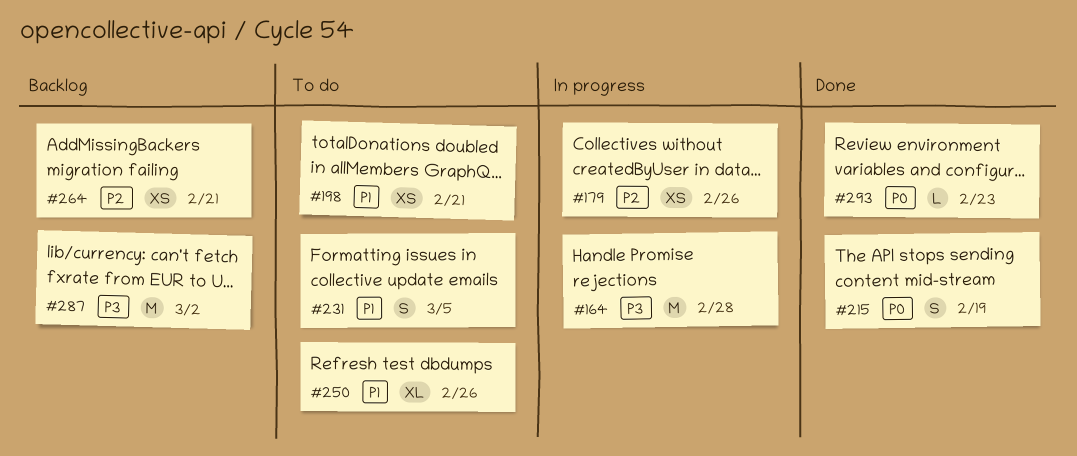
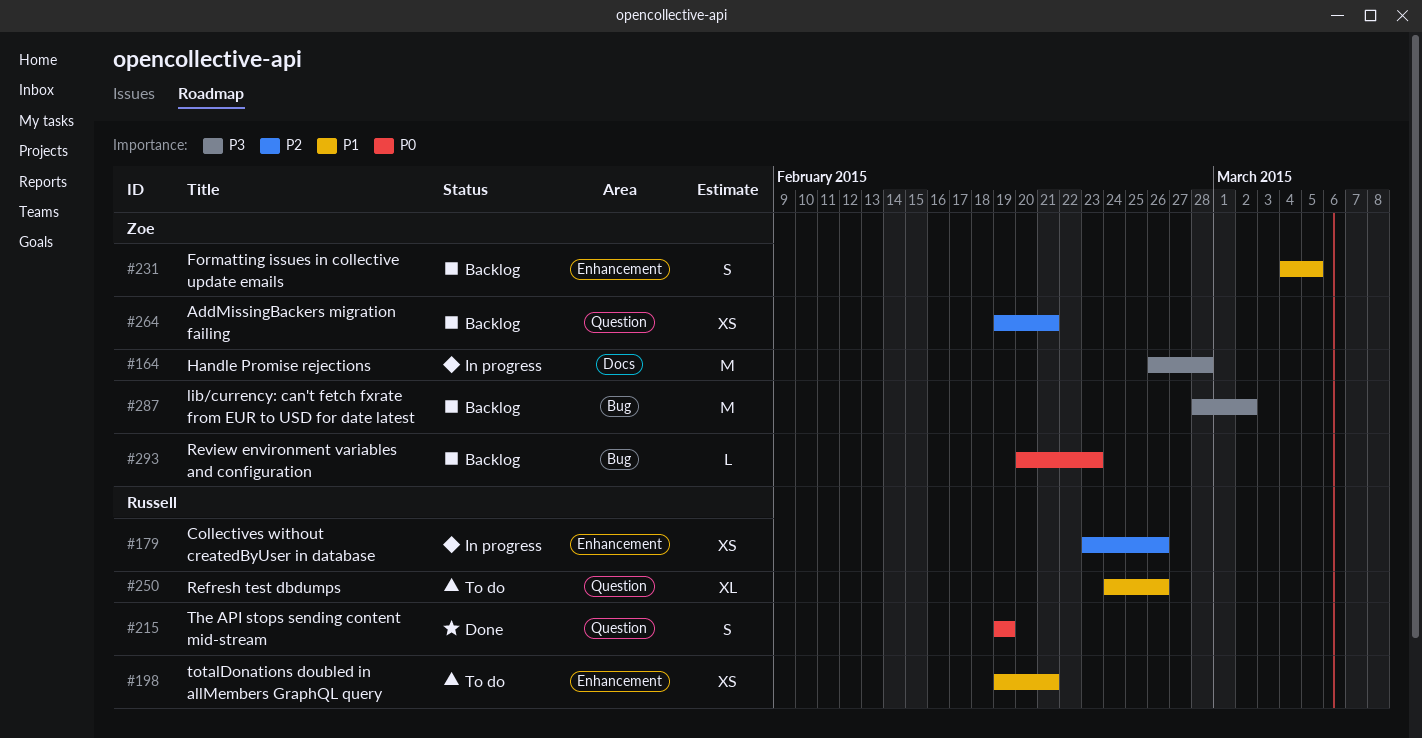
#231, status: To do -> Backlog
#293, status: Done -> Backlog

